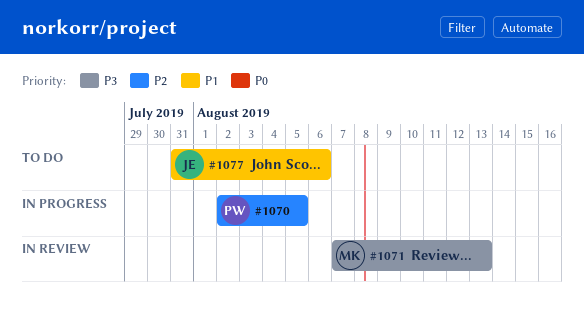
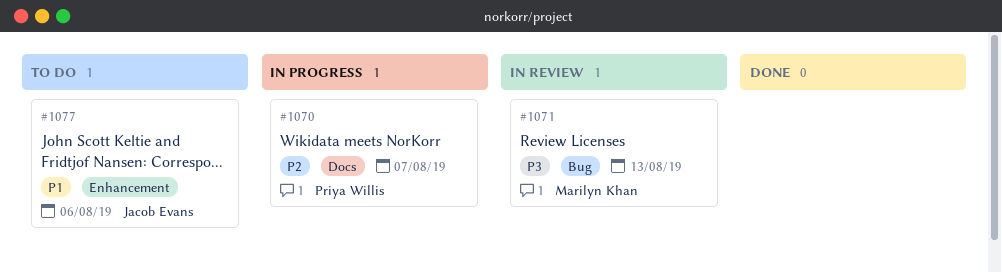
#1070, due: Aug 5 -> Aug 7

